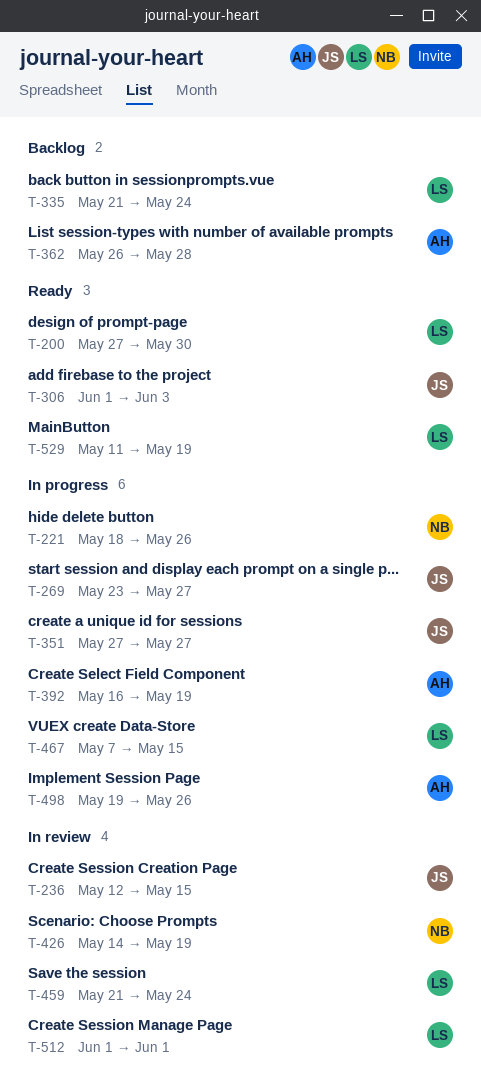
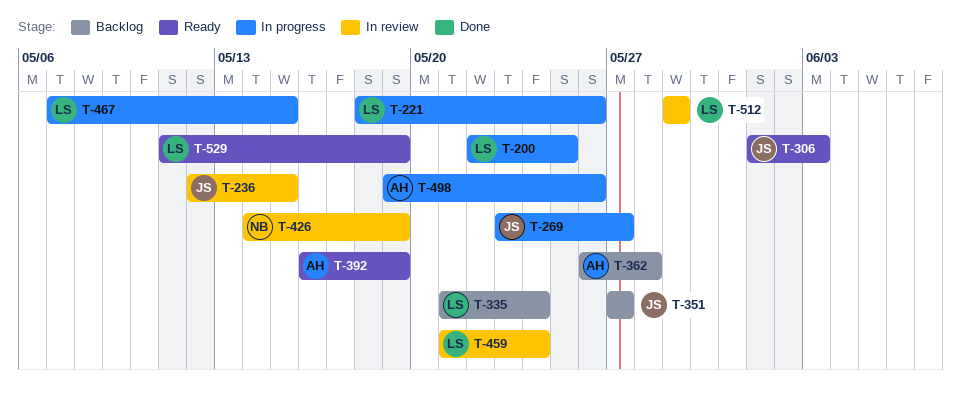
T-200, status: Ready -> In progress
T-200, start: May 27 -> May 22
T-200, due: May 30 -> May 25
T-221, owner: NB -> LS
T-351, status: In progress -> Backlog
T-392, status: In progress -> Ready
T-512, start: Jun 1 -> May 29
T-512, due: Jun 1 -> May 29

